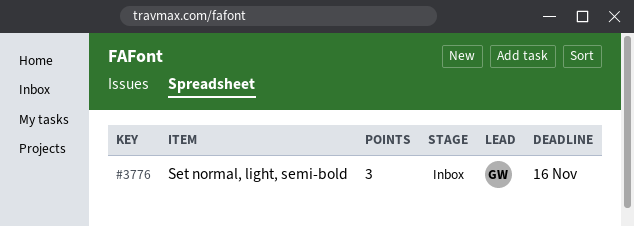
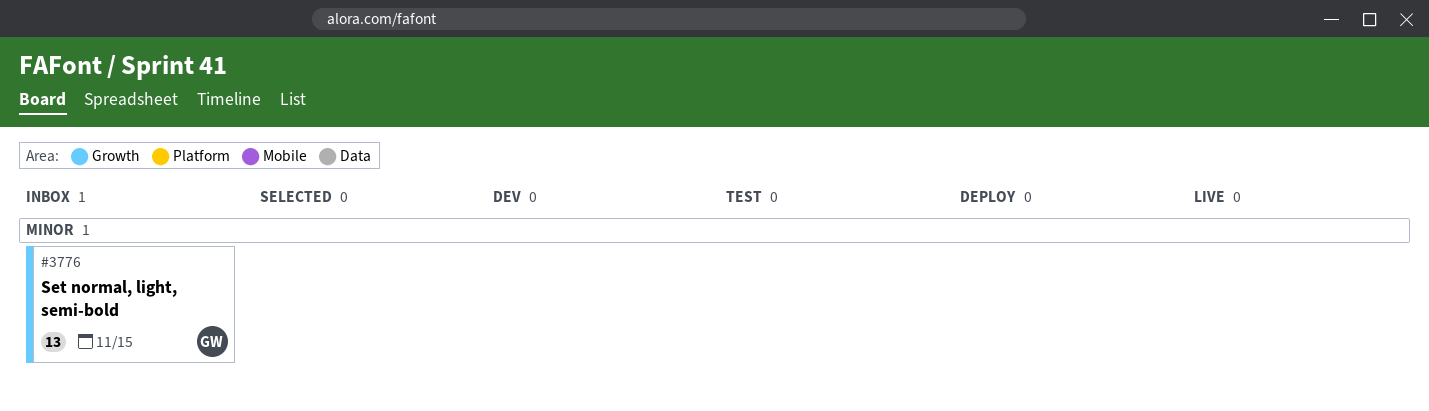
#3776, estimate: 3 -> 13
#3776, due: Nov 16 -> Nov 15

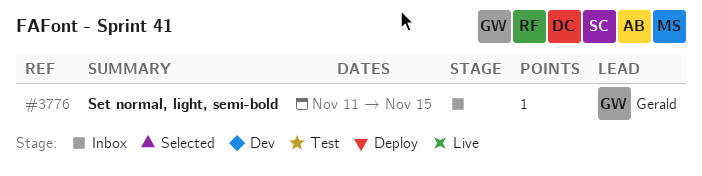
#3776, estimate: 13 -> 1

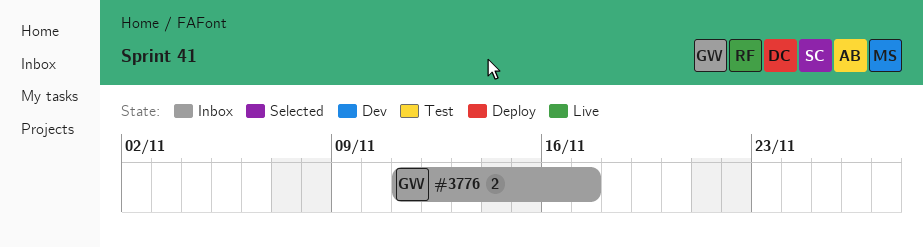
#3776, estimate: 1 -> 2
#3776, due: Nov 15 -> Nov 17

